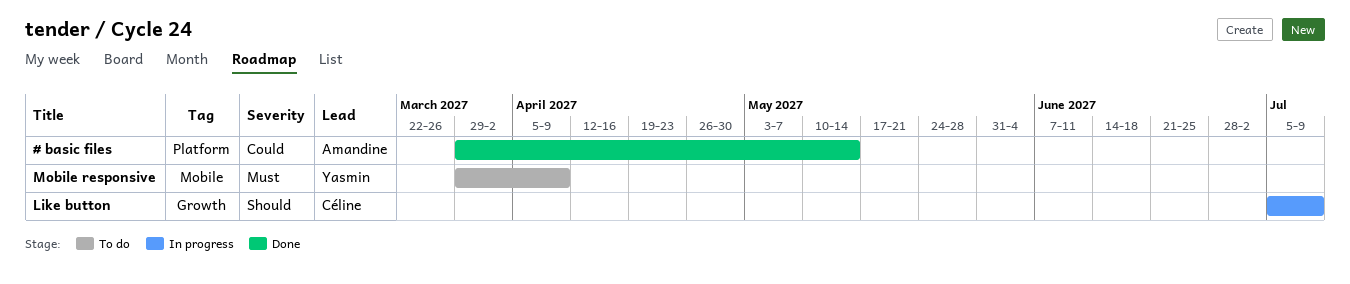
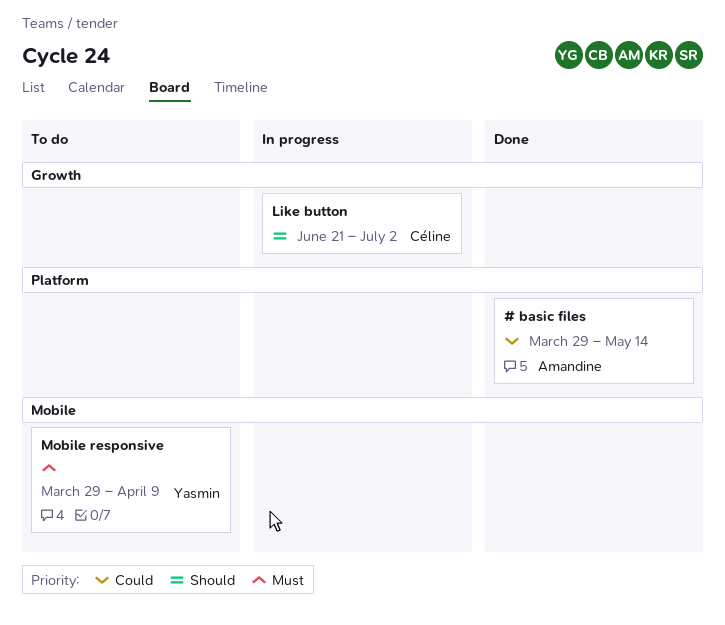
Like button, start: Jul 5 -> Jun 21
Like button, due: Jul 9 -> Jul 2

